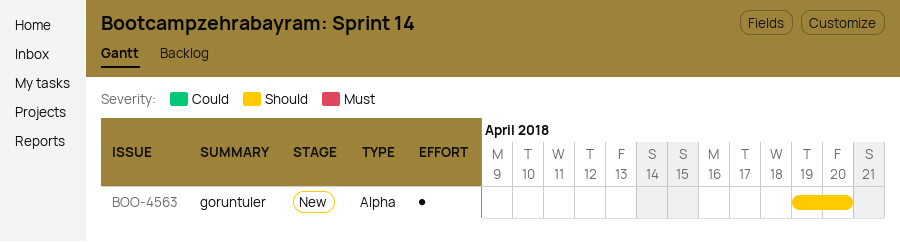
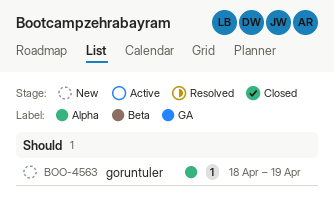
BOO-4563, start: Apr 19 -> Apr 18
BOO-4563, due: Apr 20 -> Apr 19

